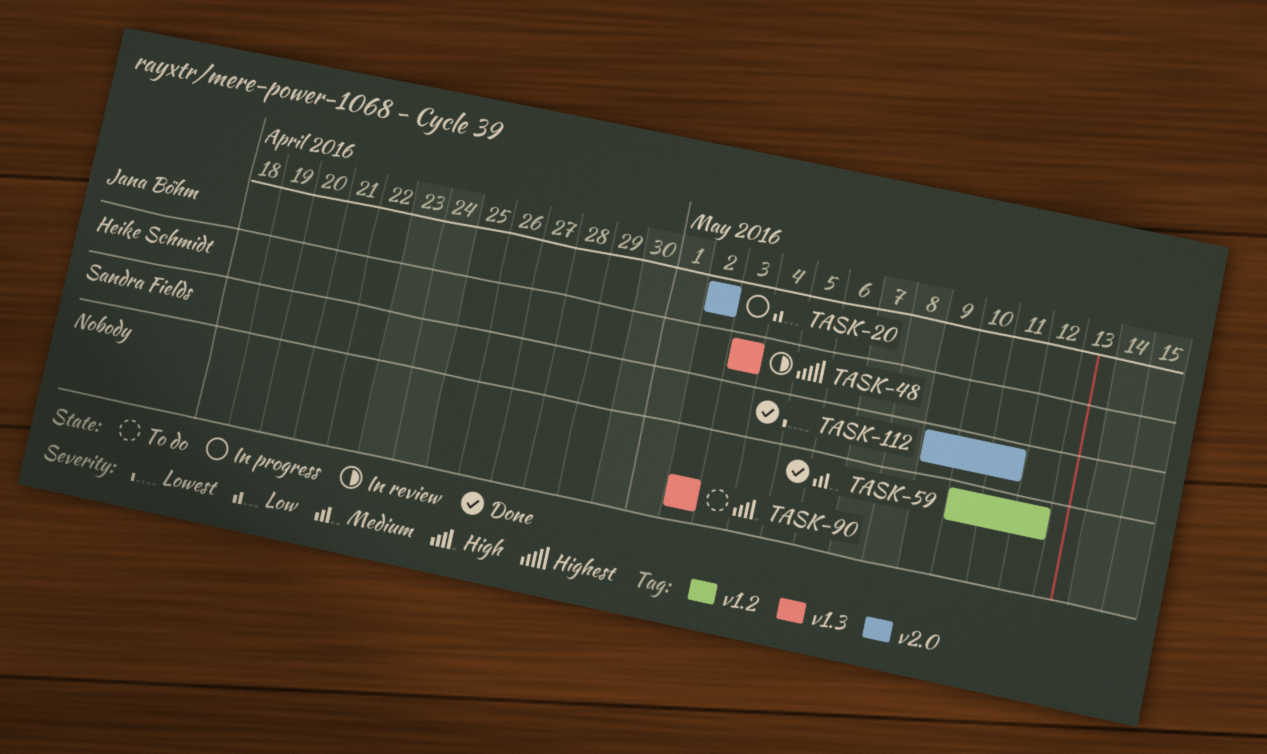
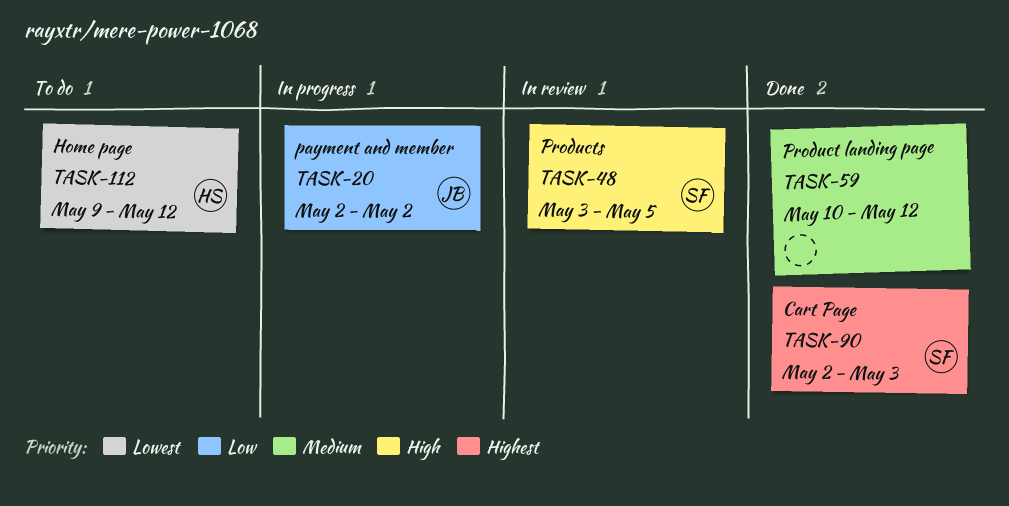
TASK-48, owner: Heike Schmidt -> Sandra Fields
TASK-48, priority: Highest -> High
TASK-48, due: May 3 -> May 5
TASK-90, status: To do -> Done
TASK-90, owner: none -> Sandra Fields
TASK-90, priority: High -> Highest
TASK-90, due: May 2 -> May 3
TASK-112, status: Done -> To do
TASK-112, owner: Sandra Fields -> Heike Schmidt
TASK-112, due: May 11 -> May 12

